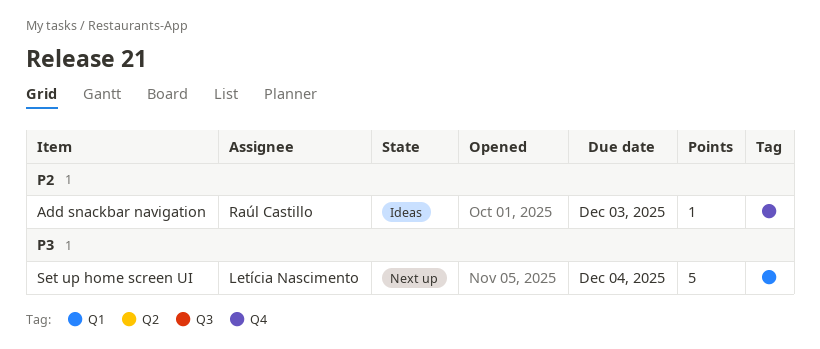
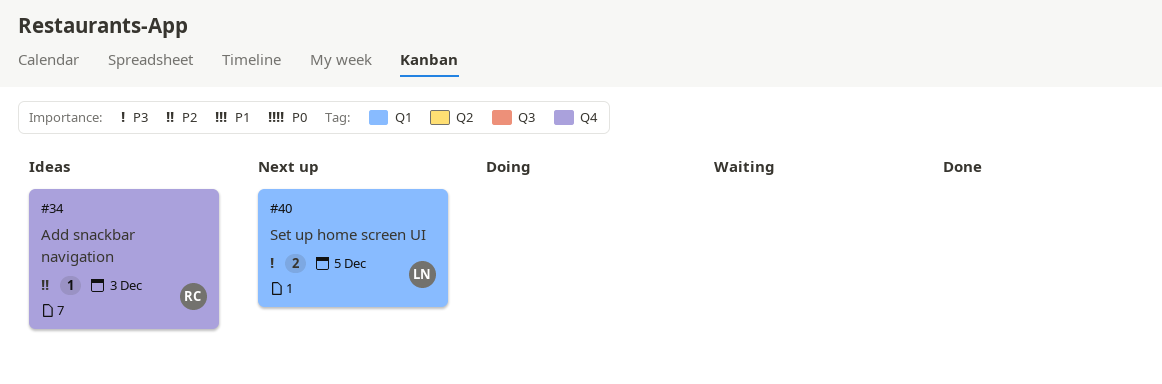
Set up home screen UI, estimate: 5 -> 2
Set up home screen UI, due: Dec 4 -> Dec 5

